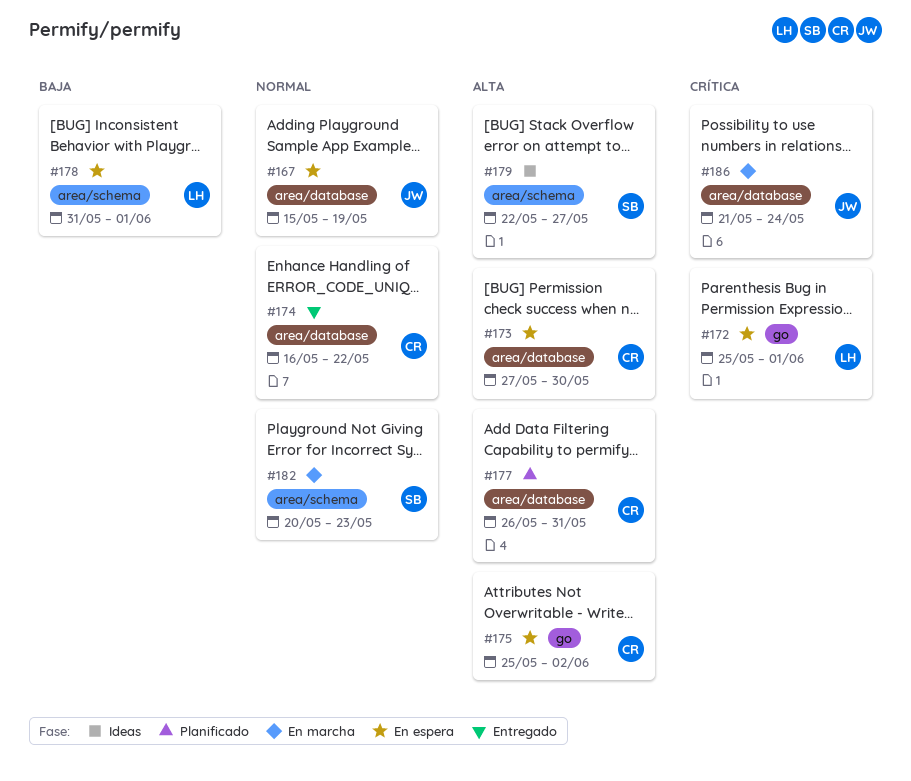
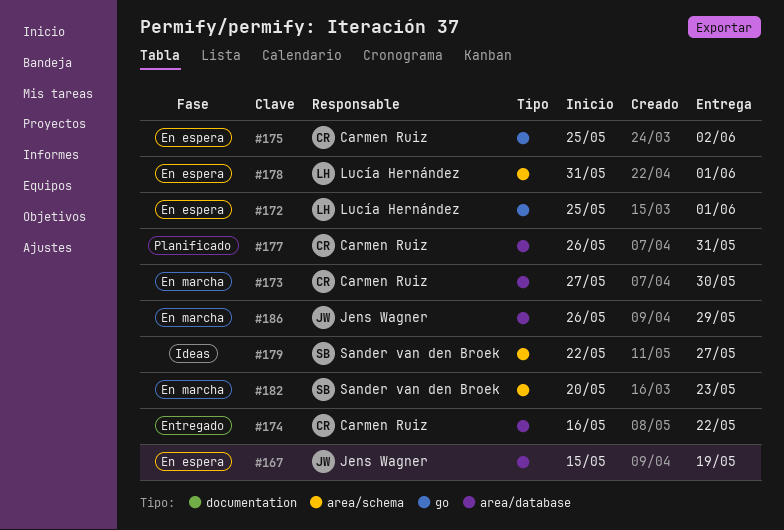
#173, status: En espera -> En marcha
#186, start: May 21 -> May 26
#186, due: May 24 -> May 29

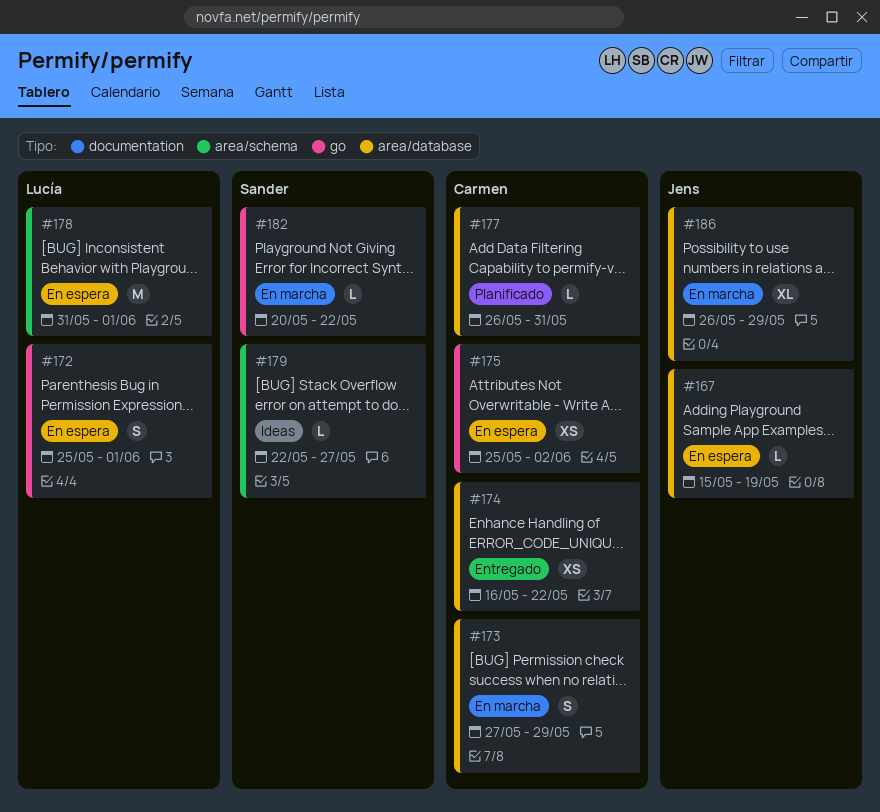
#173, due: May 30 -> May 29
#182, label: area/schema -> go
#182, due: May 23 -> May 22

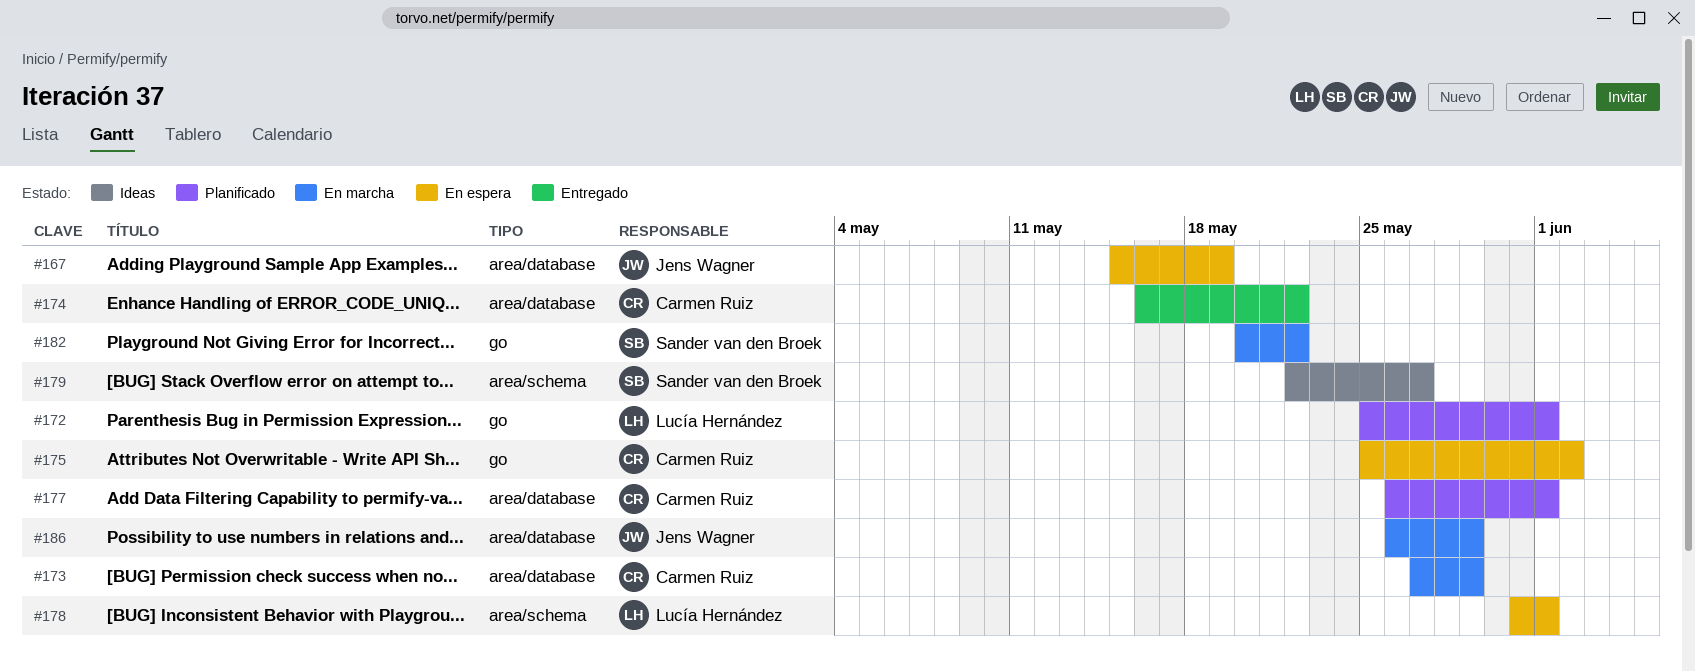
#172, status: En espera -> Planificado
#177, due: May 31 -> Jun 1

